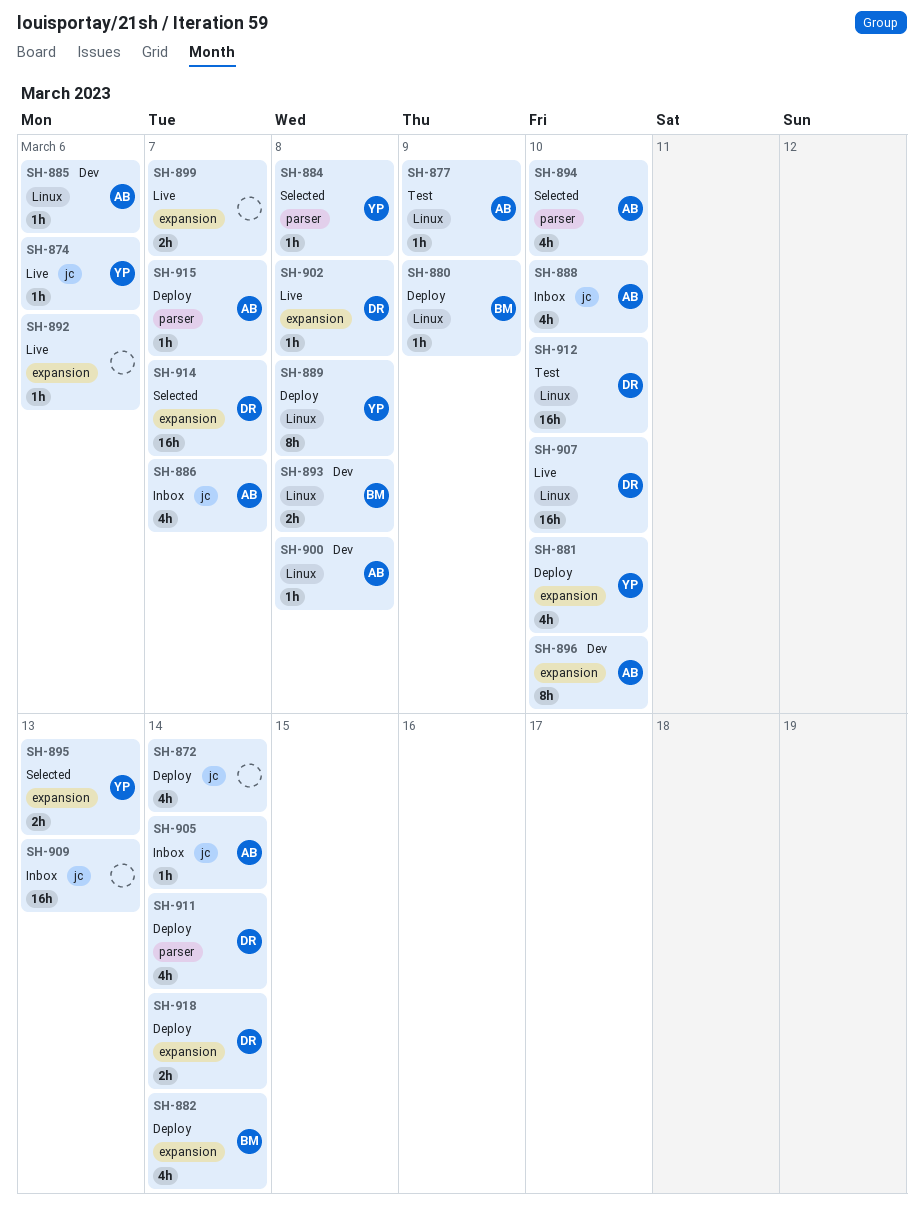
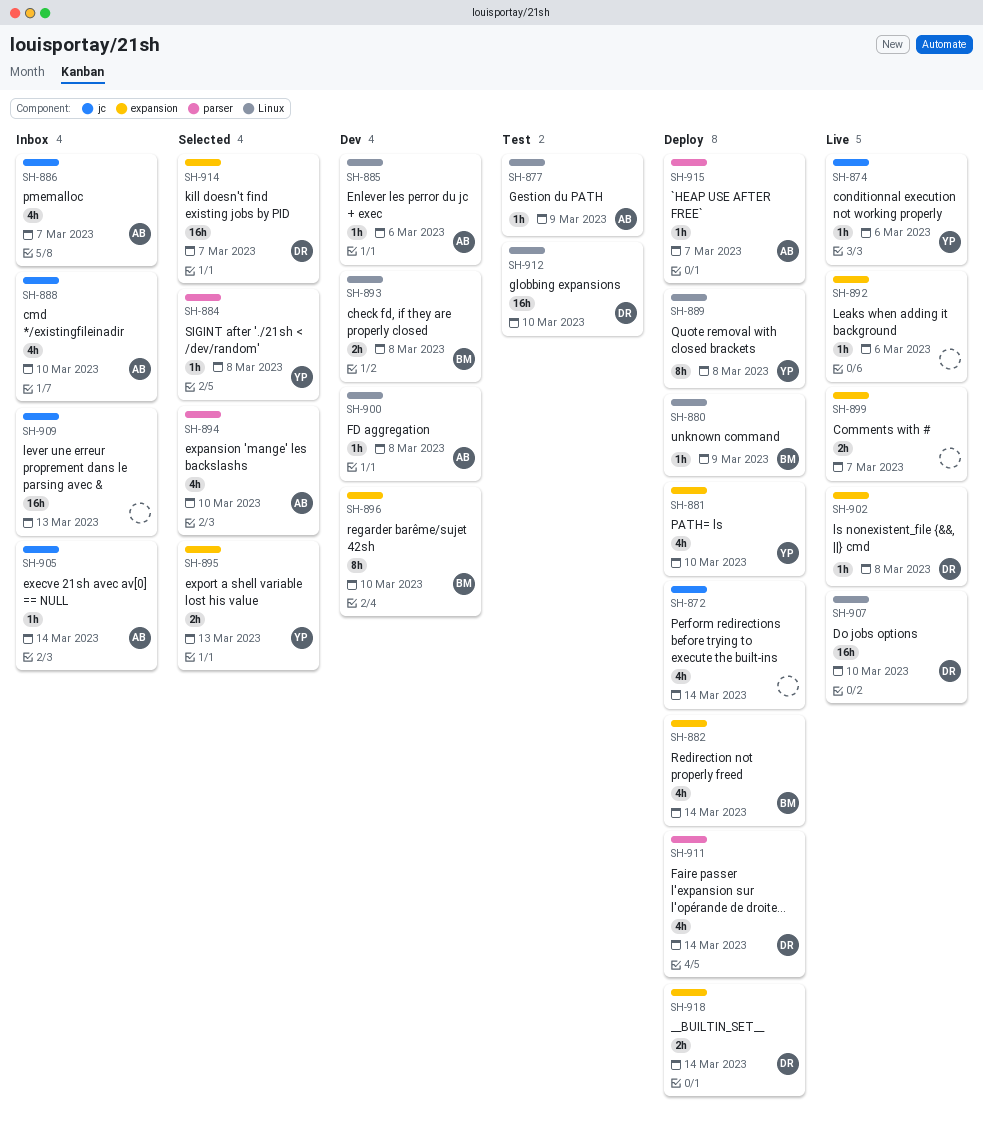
SH-896, owner: AB -> BM

